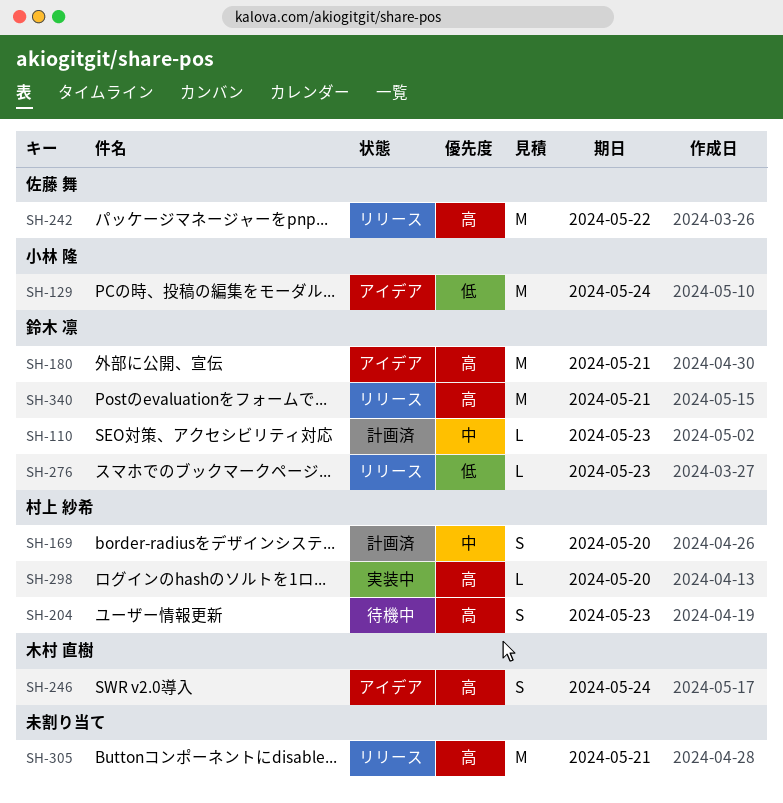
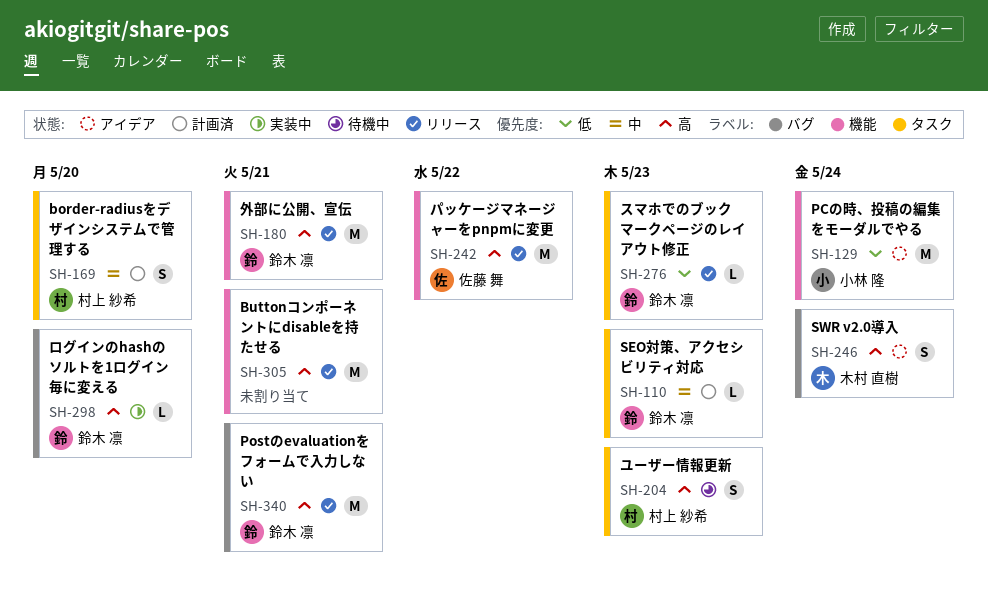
SH-180, status: アイデア -> リリース
SH-298, owner: 村上 紗希 -> 鈴木 凛

